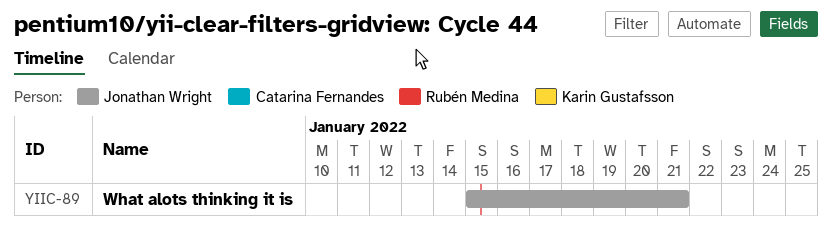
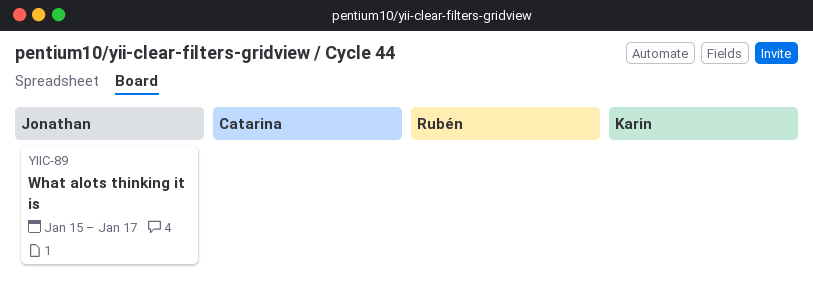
YIIC-89, due: Jan 21 -> Jan 17

